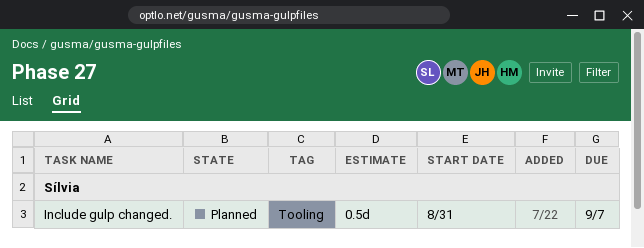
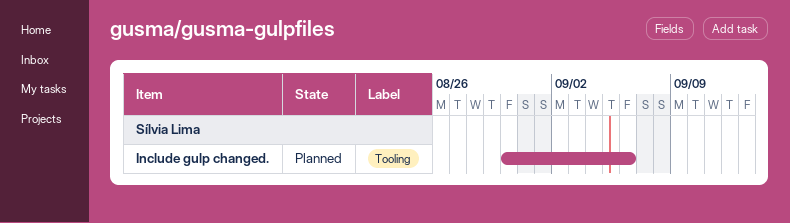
Include gulp changed., start: Aug 31 -> Aug 30
Include gulp changed., due: Sep 7 -> Sep 6

